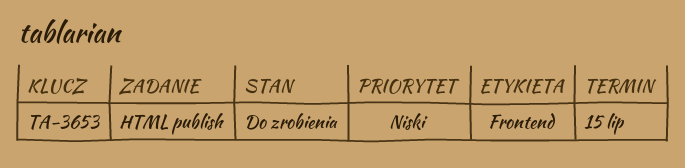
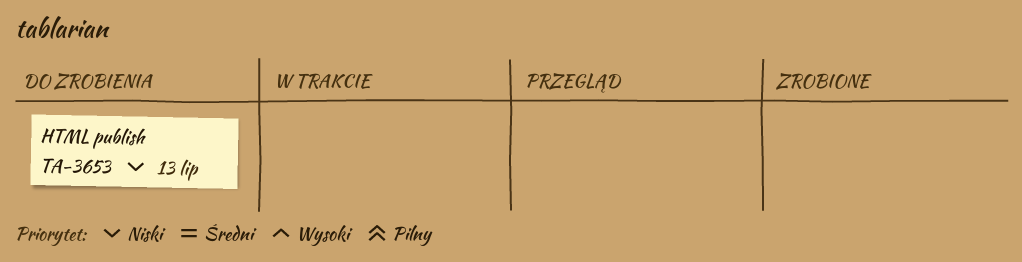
TA-3653, due: Jul 15 -> Jul 13

